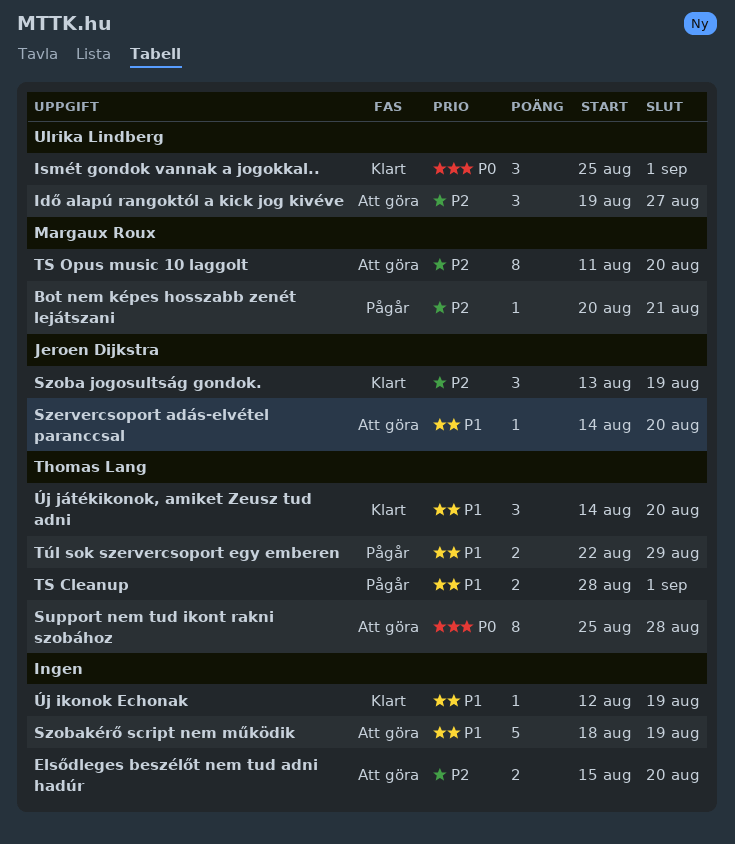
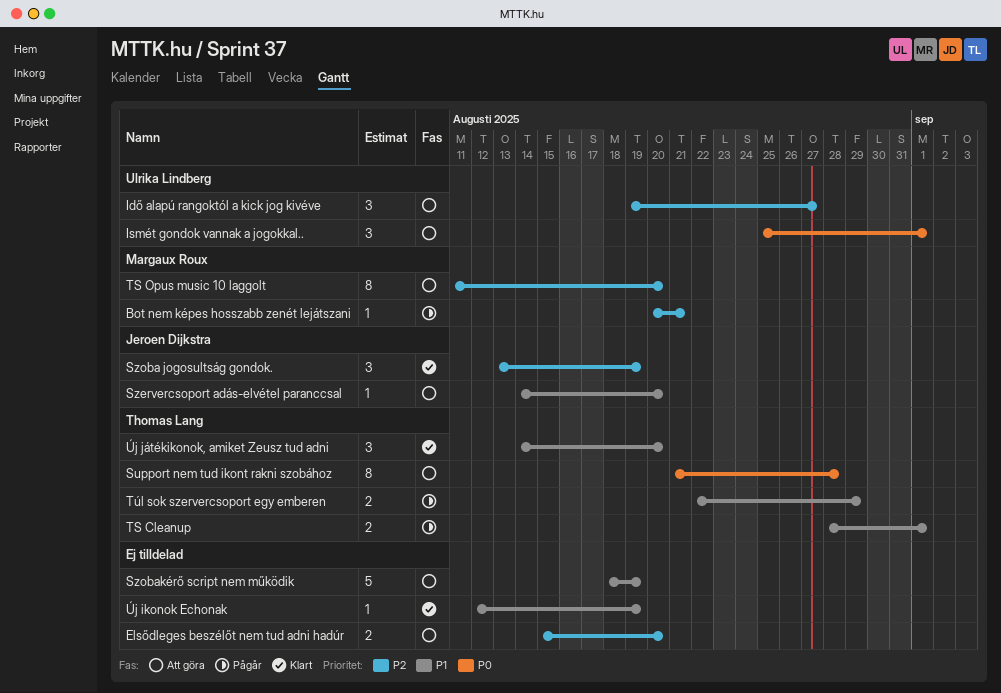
Ismét gondok vannak a jogokkal.., status: Klart -> Att göra
Support nem tud ikont rakni szobához, start: Aug 25 -> Aug 21

